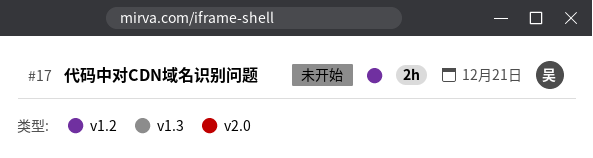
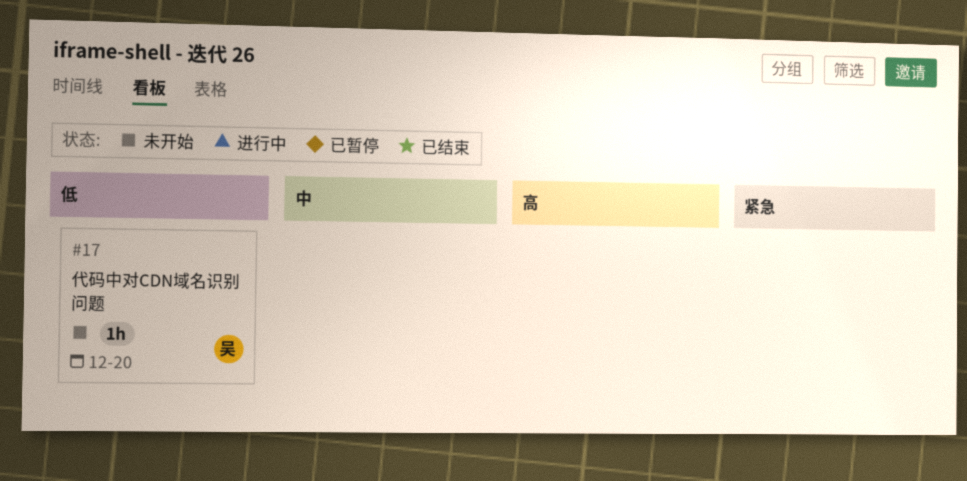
#17, estimate: 2h -> 1h
#17, due: Dec 21 -> Dec 20

